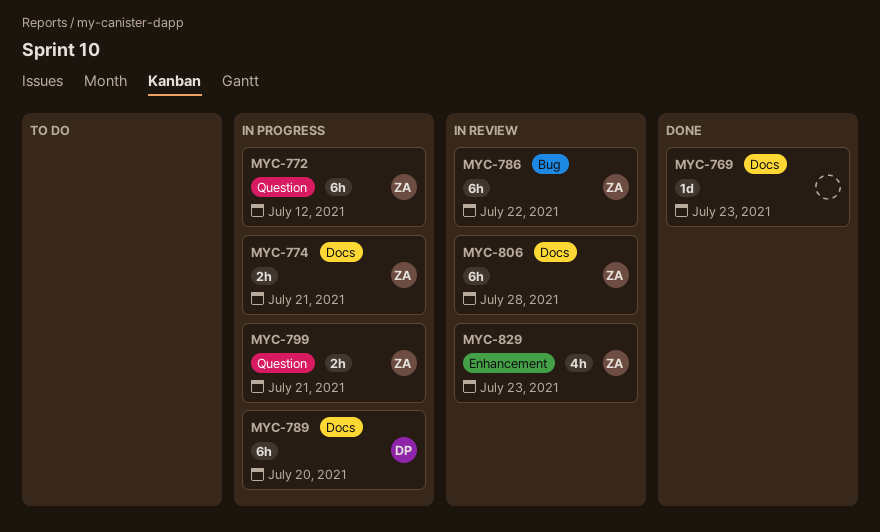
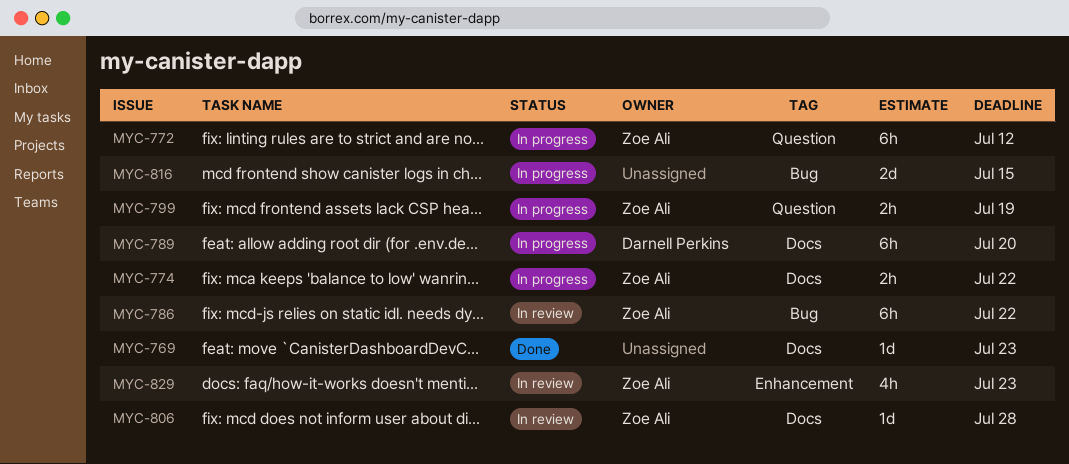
MYC-774, due: Jul 21 -> Jul 22
MYC-799, due: Jul 21 -> Jul 19
MYC-806, estimate: 6h -> 1d
MYC-816: none -> present

